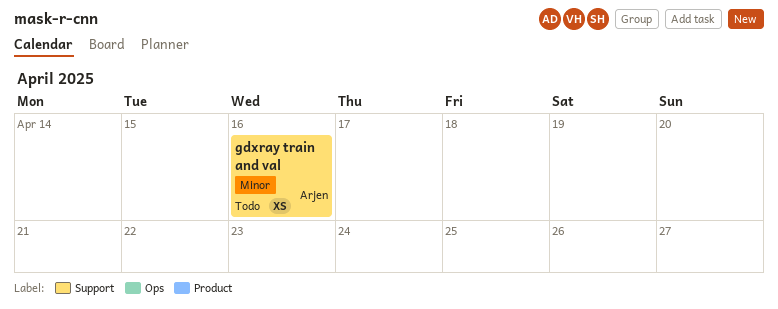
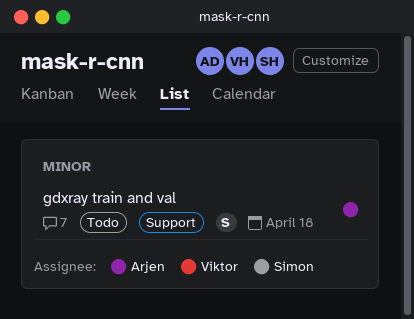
gdxray train and val, estimate: XS -> S
gdxray train and val, due: Apr 16 -> Apr 18

